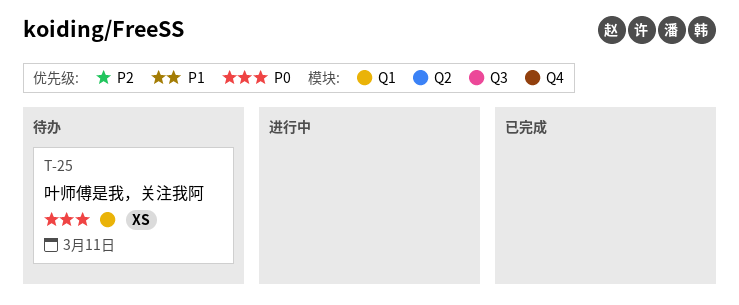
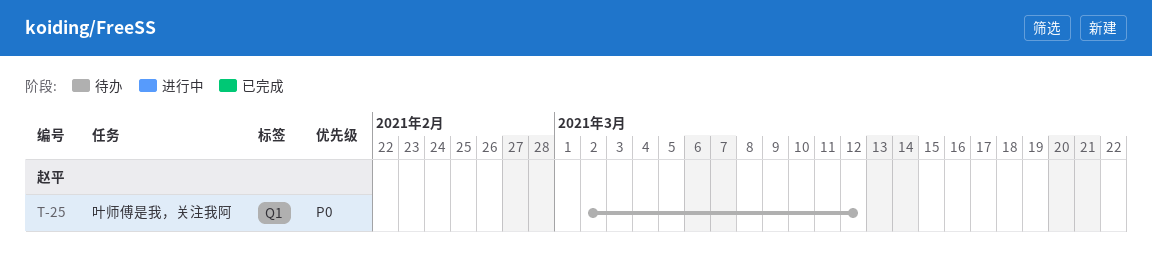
T-25, due: Mar 11 -> Mar 12

